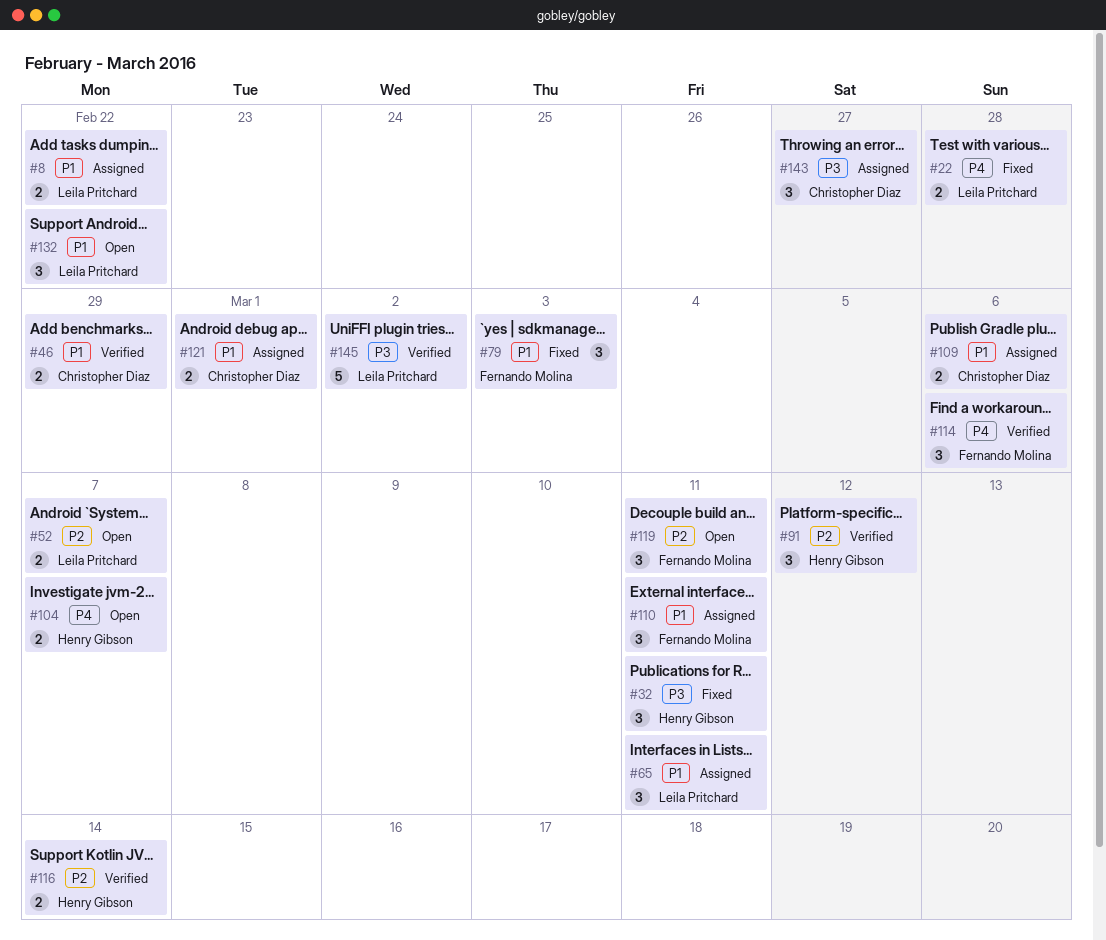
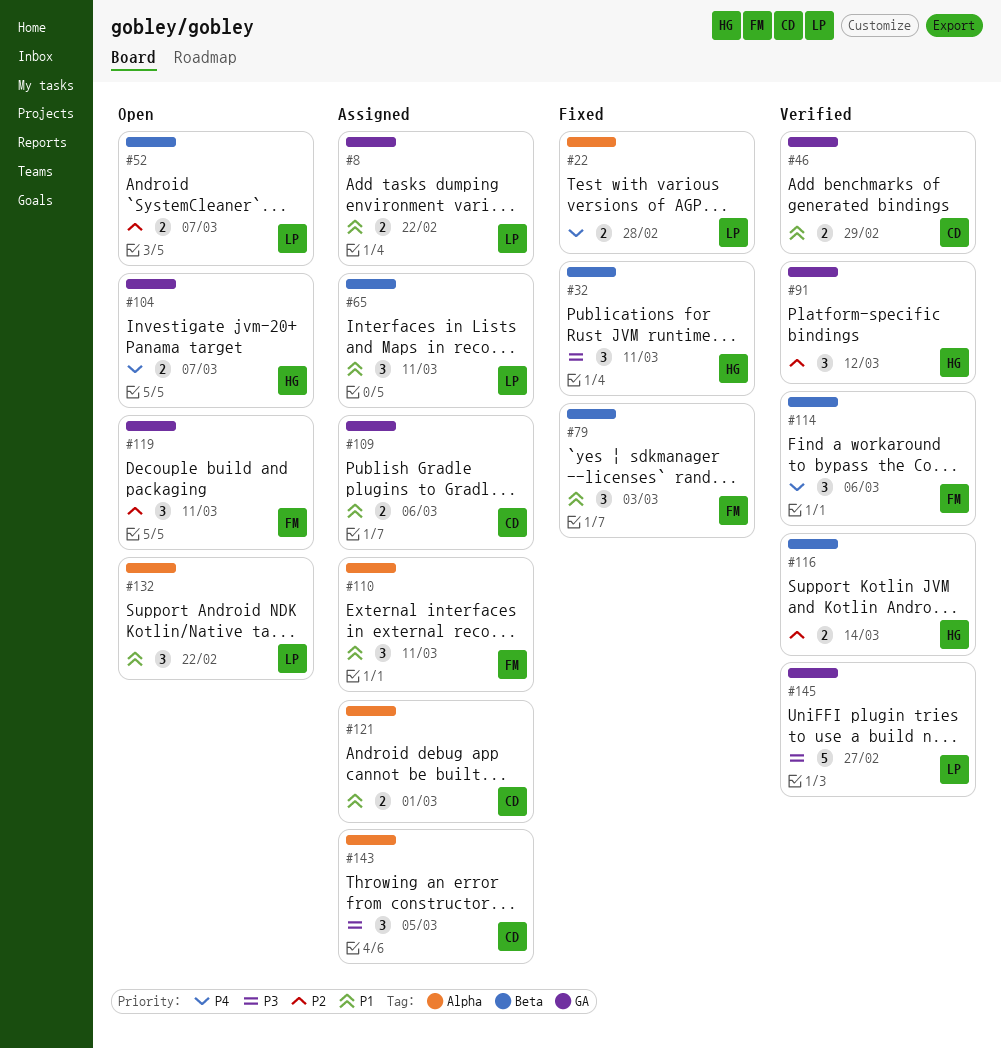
#143, due: Feb 27 -> Mar 5
#145, due: Mar 2 -> Feb 27

